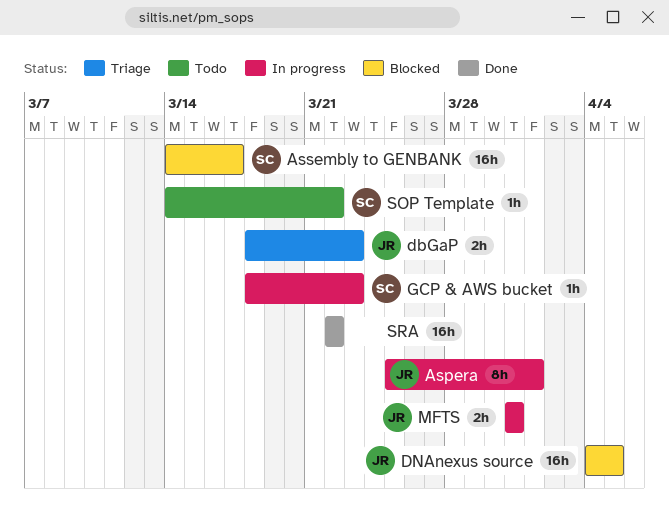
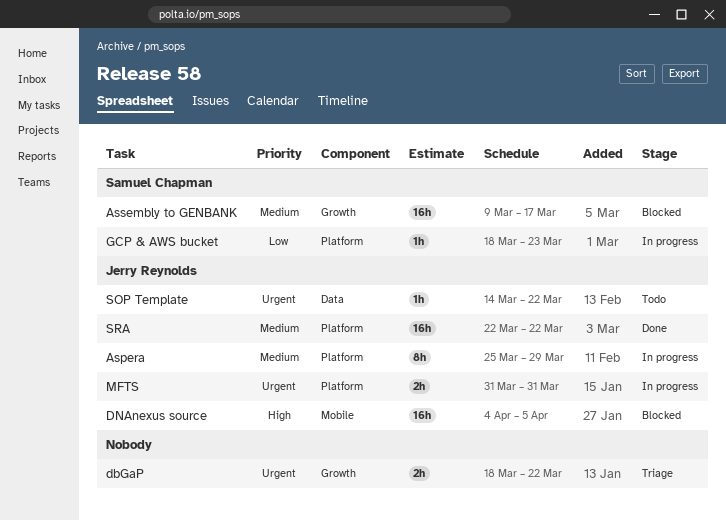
Aspera, due: Apr 1 -> Mar 29
Assembly to GENBANK, start: Mar 14 -> Mar 9
dbGaP, owner: Jerry Reynolds -> none
dbGaP, due: Mar 23 -> Mar 22
SOP Template, owner: Samuel Chapman -> Jerry Reynolds
SRA, owner: none -> Jerry Reynolds

